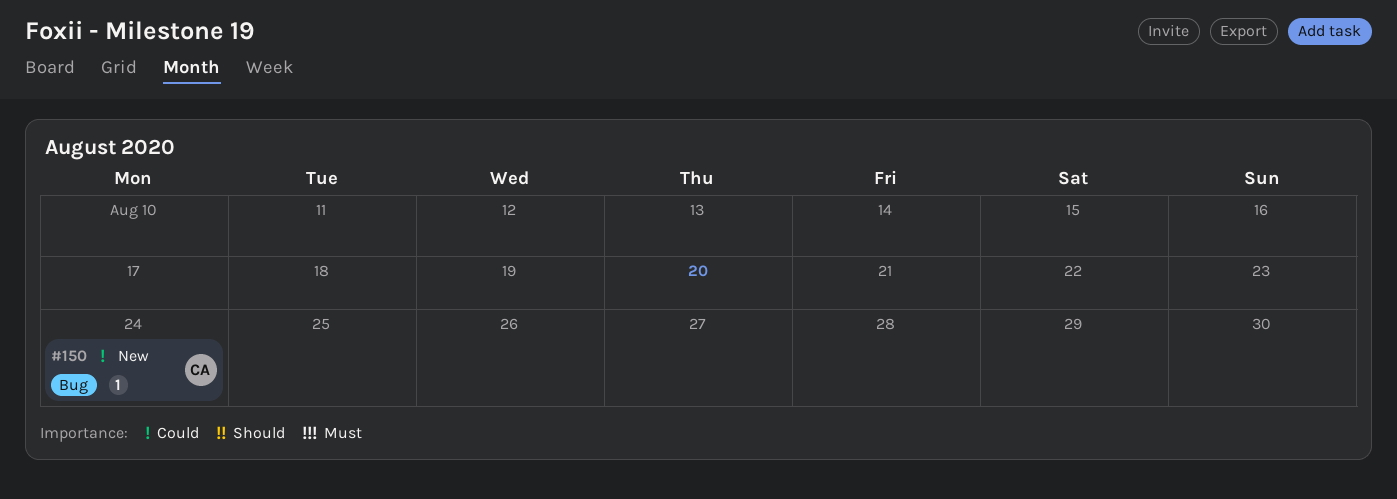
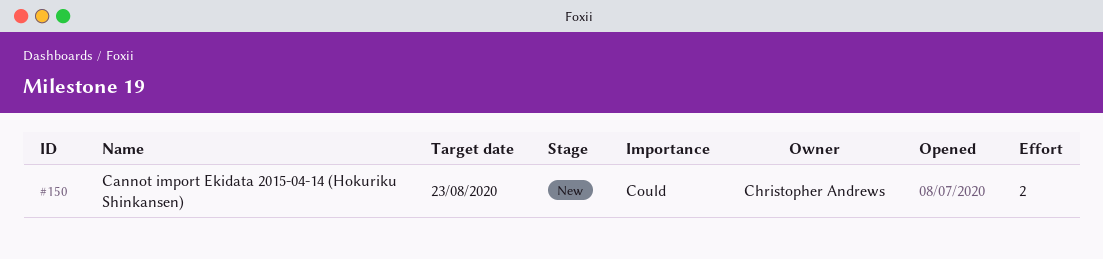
#150, estimate: 1 -> 2
#150, due: Aug 24 -> Aug 23

